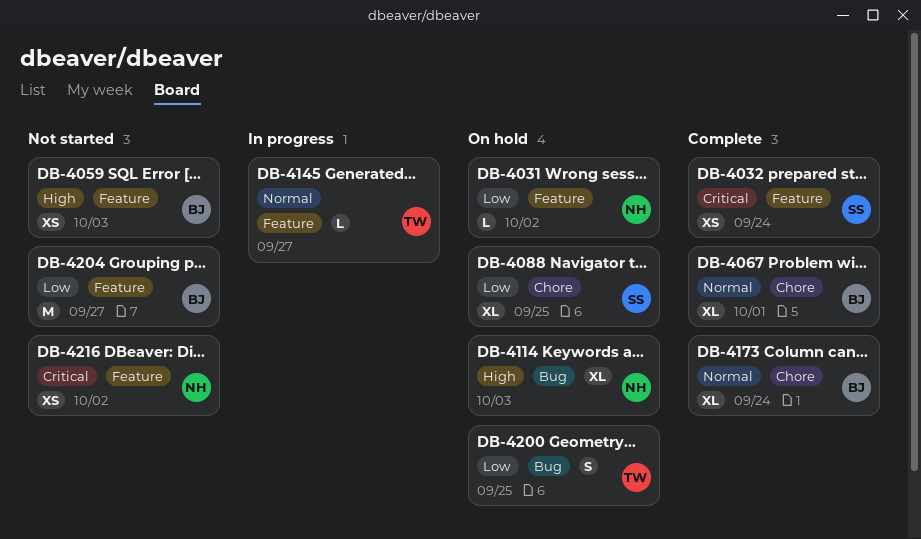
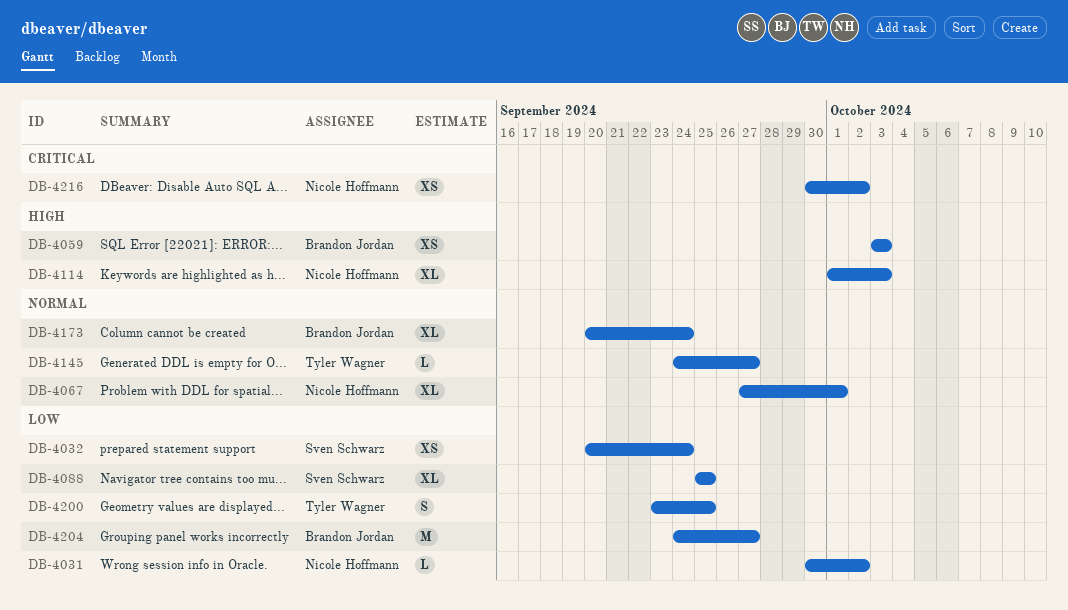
DB-4032, priority: Critical -> Low
DB-4067, owner: Brandon Jordan -> Nicole Hoffmann

